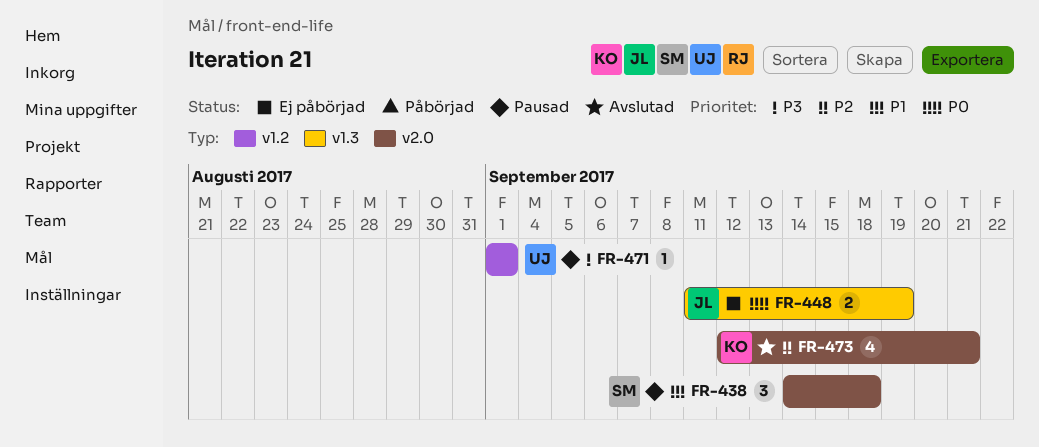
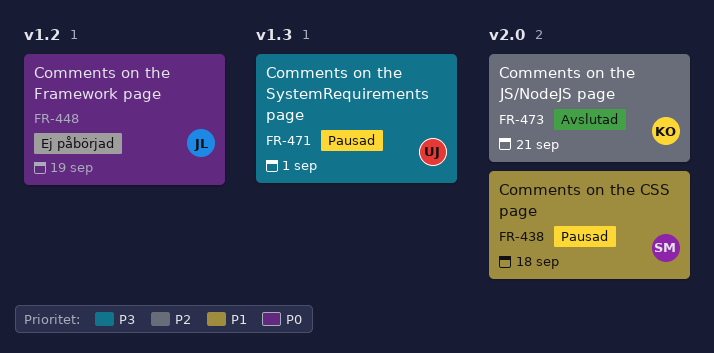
FR-448, label: v1.3 -> v1.2
FR-471, label: v1.2 -> v1.3

